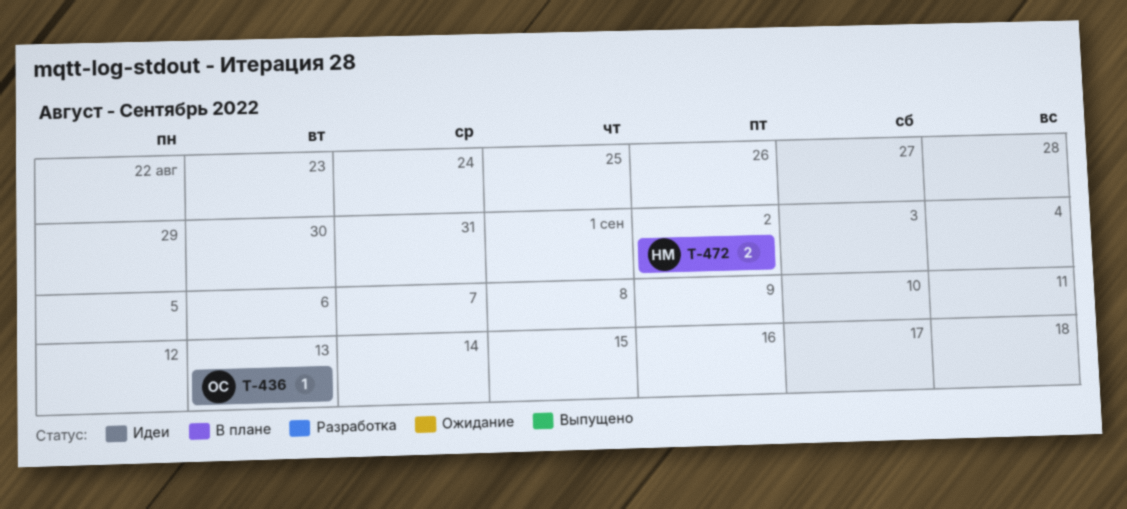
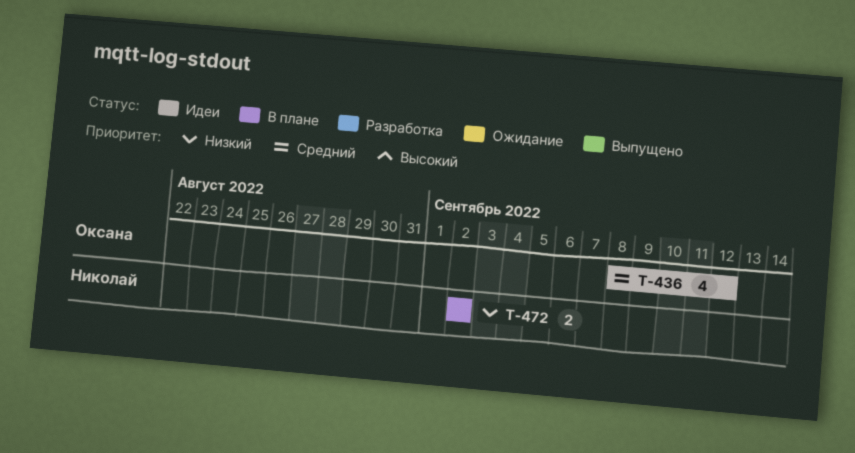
T-436, estimate: 1 -> 4
T-436, start: Sep 13 -> Sep 8
T-436, due: Sep 13 -> Sep 12

